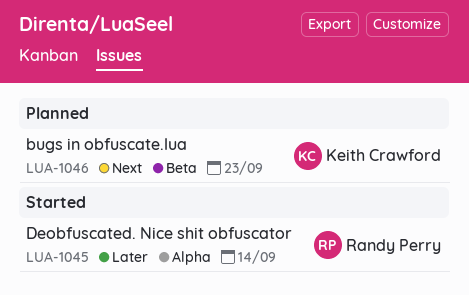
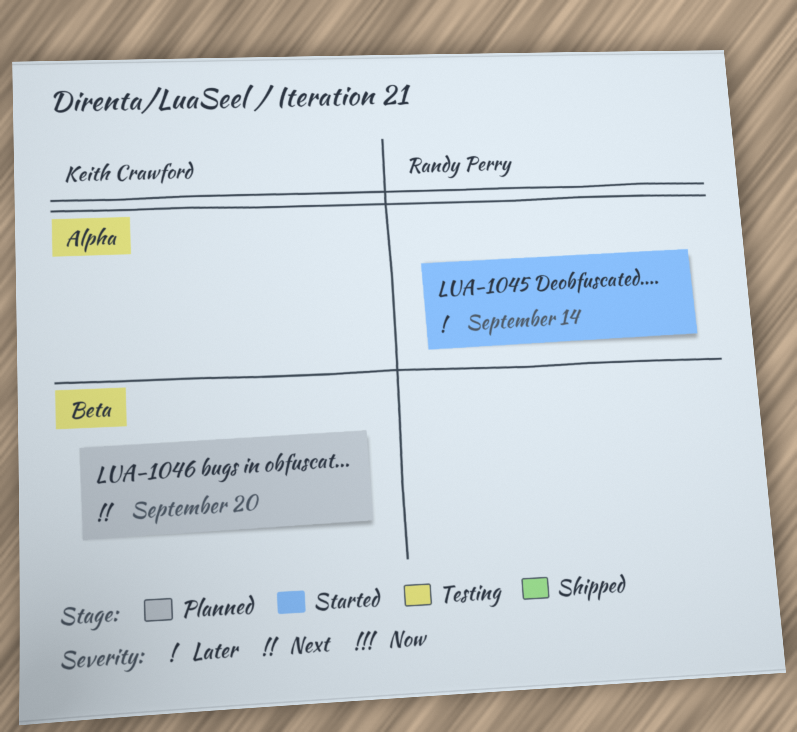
LUA-1046, due: Sep 23 -> Sep 20

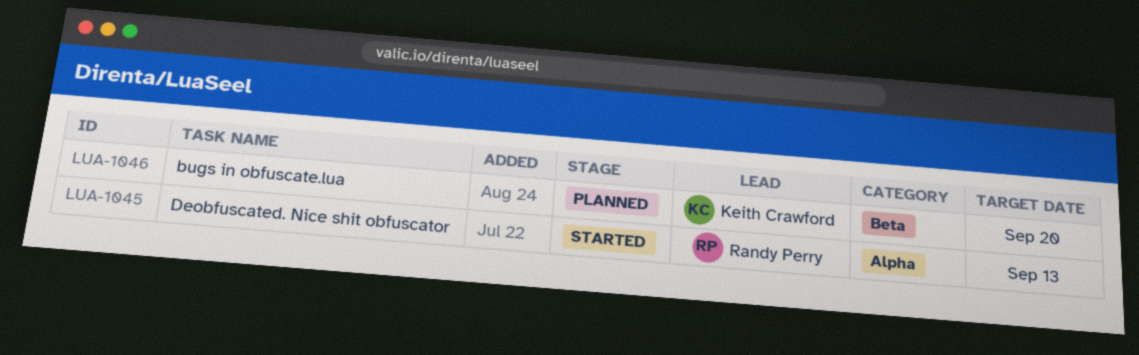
LUA-1045, due: Sep 14 -> Sep 13

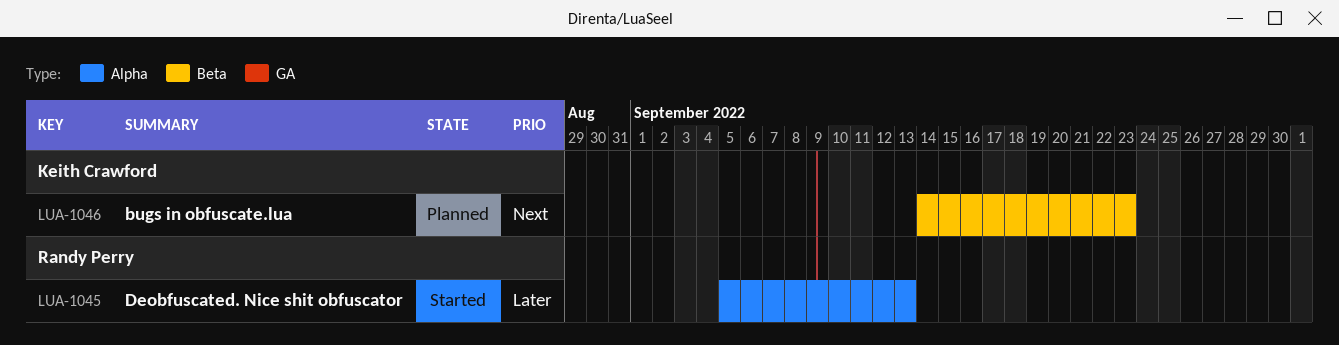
LUA-1046, due: Sep 20 -> Sep 23

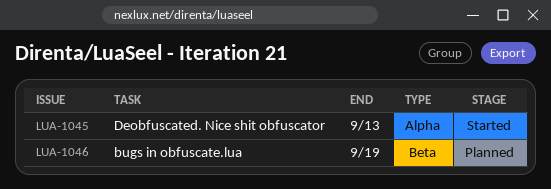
LUA-1046, due: Sep 23 -> Sep 19

